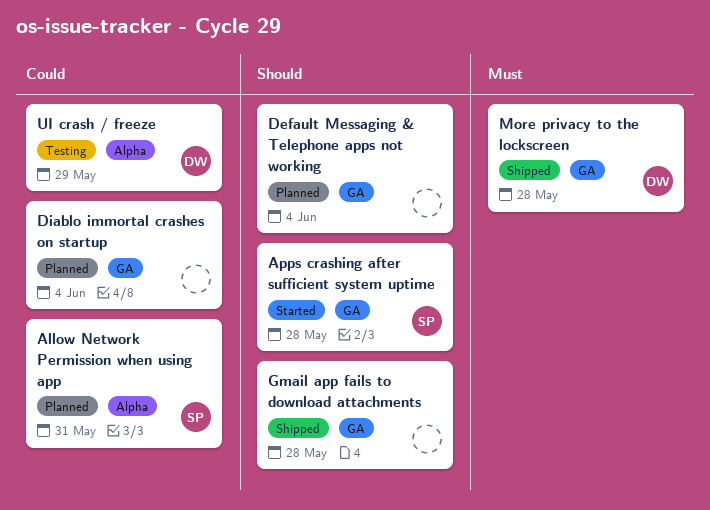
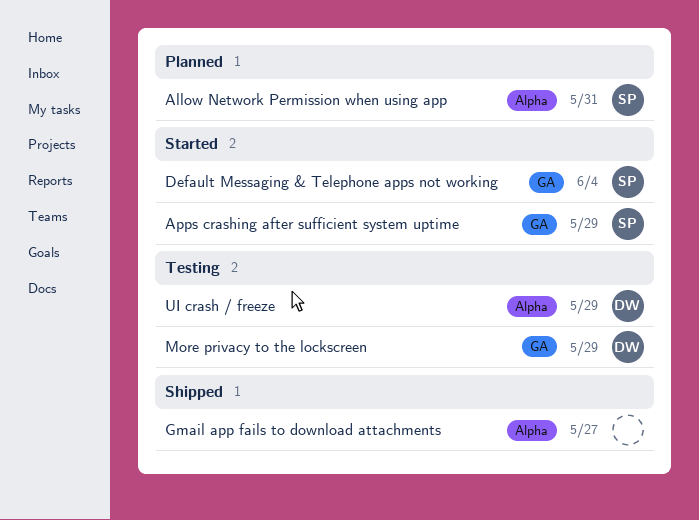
Apps crashing after sufficient system uptime, due: May 28 -> May 29
Default Messaging & Telephone apps not working, status: Planned -> Started
Default Messaging & Telephone apps not working, owner: none -> SP
Diablo immortal crashes on startup: present -> none
Gmail app fails to download attachments, label: GA -> Alpha
Gmail app fails to download attachments, due: May 28 -> May 27
More privacy to the lockscreen, status: Shipped -> Testing
More privacy to the lockscreen, due: May 28 -> May 29

